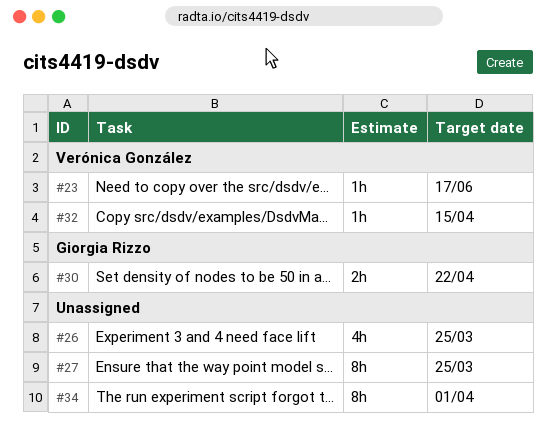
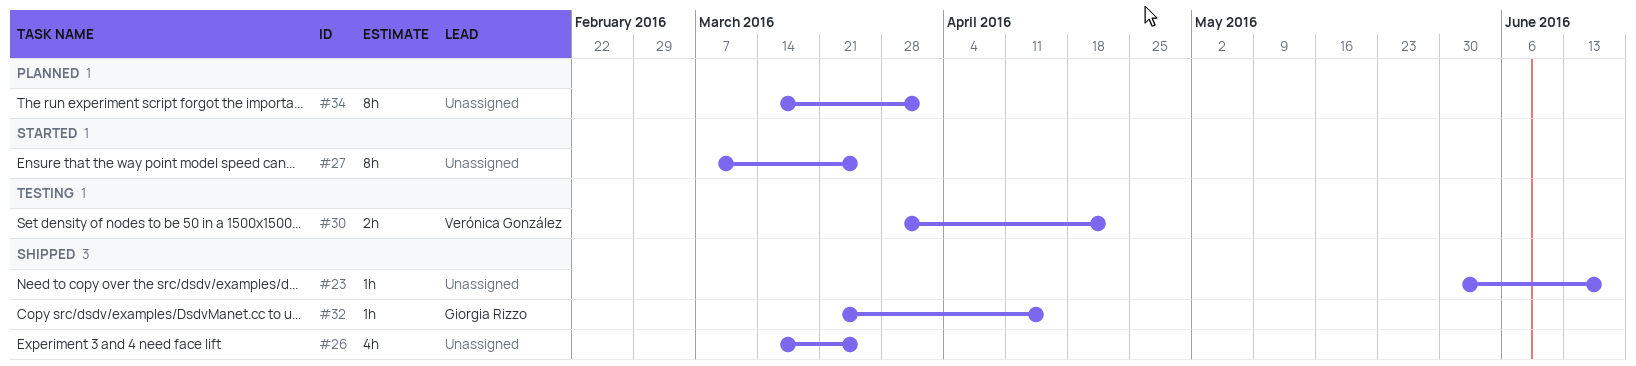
#23, owner: Verónica González -> none
#30, owner: Giorgia Rizzo -> Verónica González
#32, owner: Verónica González -> Giorgia Rizzo

